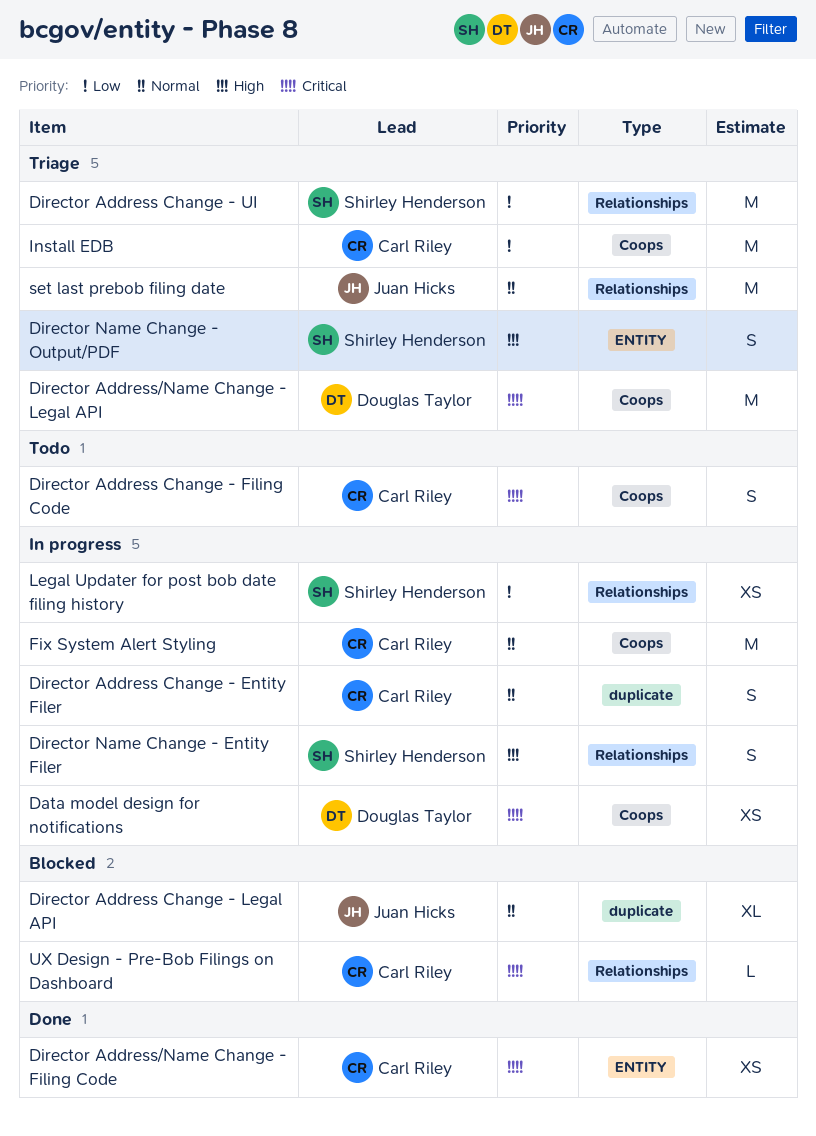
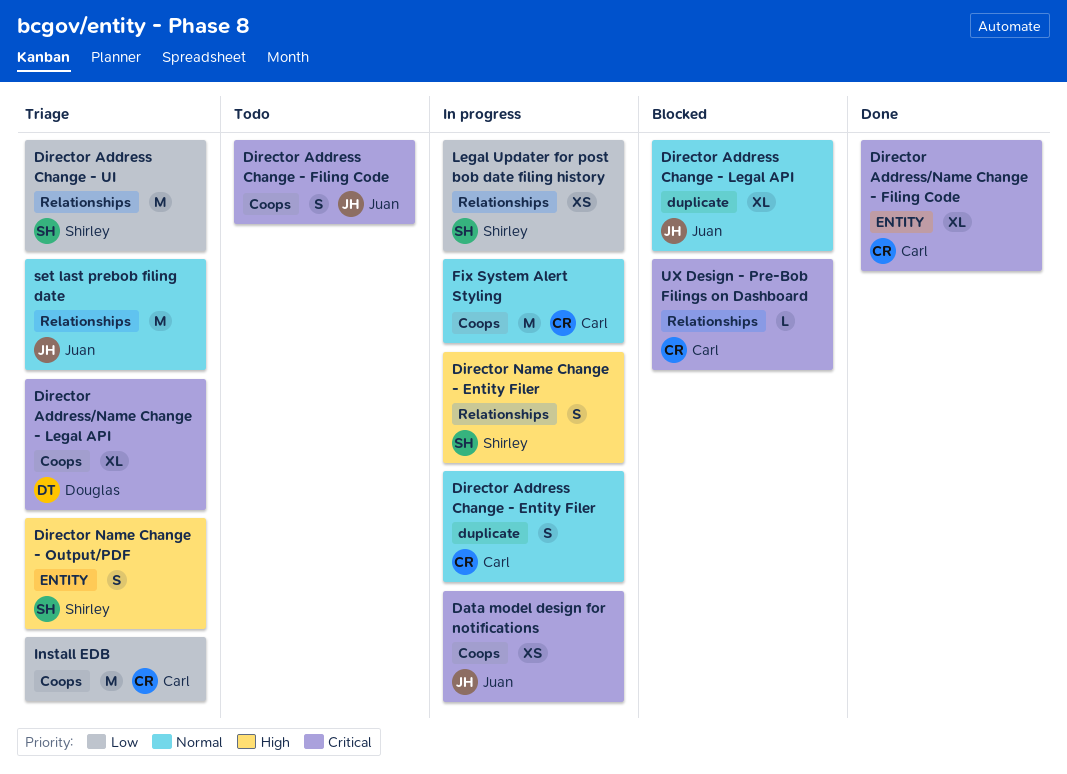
Data model design for notifications, owner: Douglas Taylor -> Juan Hicks
Director Address Change - Filing Code, owner: Carl Riley -> Juan Hicks
Director Address/Name Change - Filing Code, estimate: XS -> XL
Director Address/Name Change - Legal API, estimate: M -> XL

